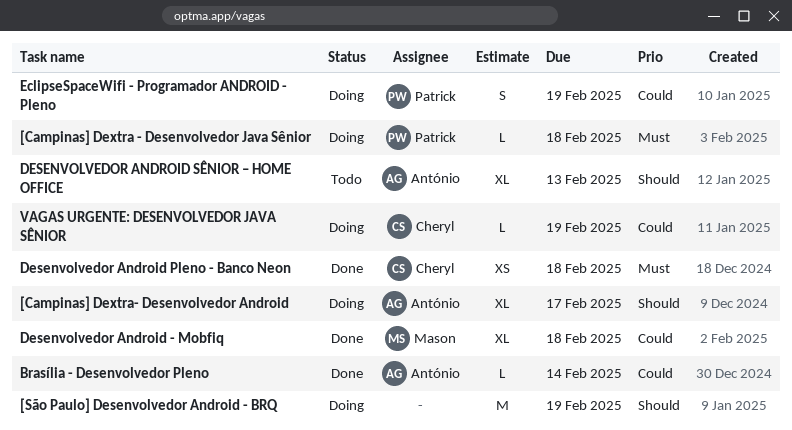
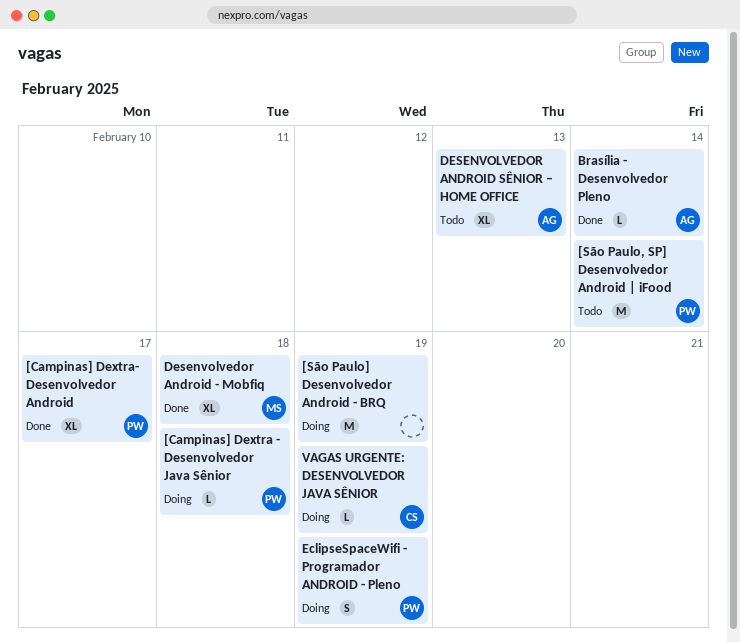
[Campinas] Dextra- Desenvolvedor Android, status: Doing -> Done
[Campinas] Dextra- Desenvolvedor Android, owner: António -> Patrick
[São Paulo, SP] Desenvolvedor Android | iFood: none -> present
Desenvolvedor Android Pleno - Banco Neon: present -> none

